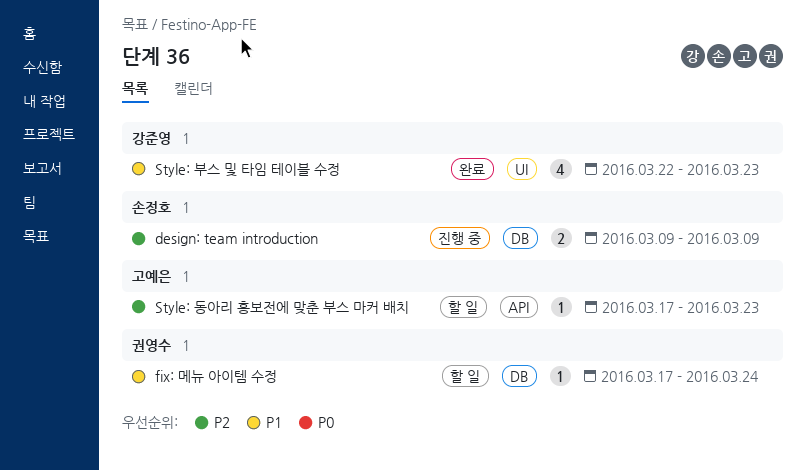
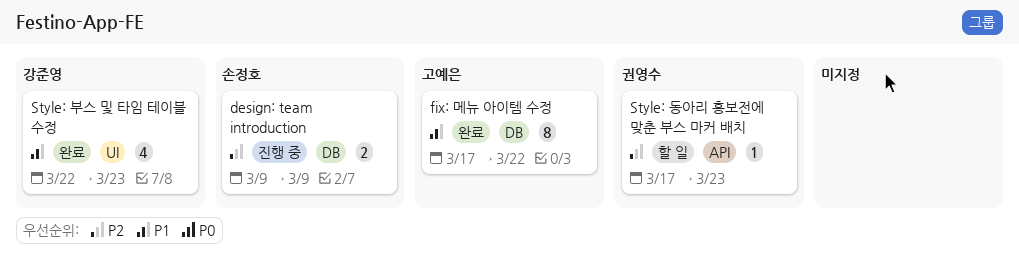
fix: 메뉴 아이템 수정, status: 할 일 -> 완료
fix: 메뉴 아이템 수정, owner: 권영수 -> 고예은
fix: 메뉴 아이템 수정, estimate: 1 -> 8
fix: 메뉴 아이템 수정, due: Mar 24 -> Mar 22
Style: 동아리 홍보전에 맞춘 부스 마커 배치, owner: 고예은 -> 권영수

